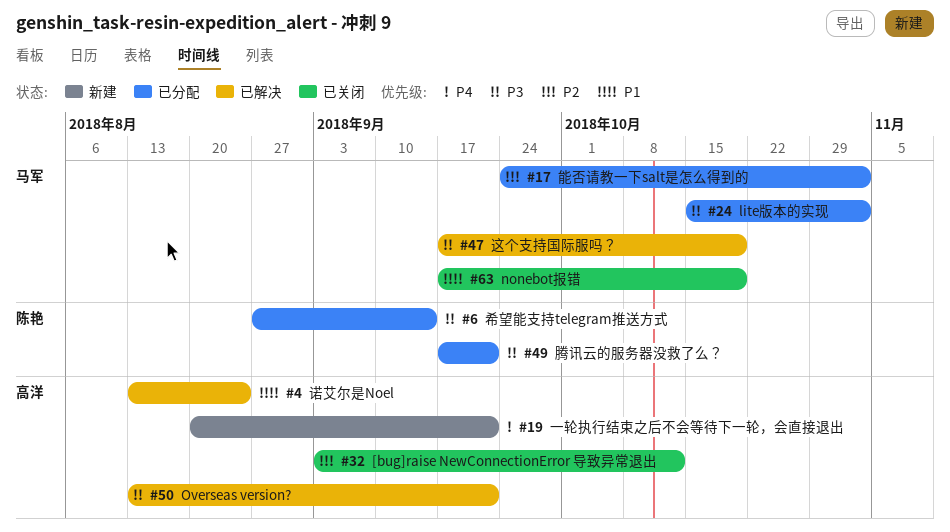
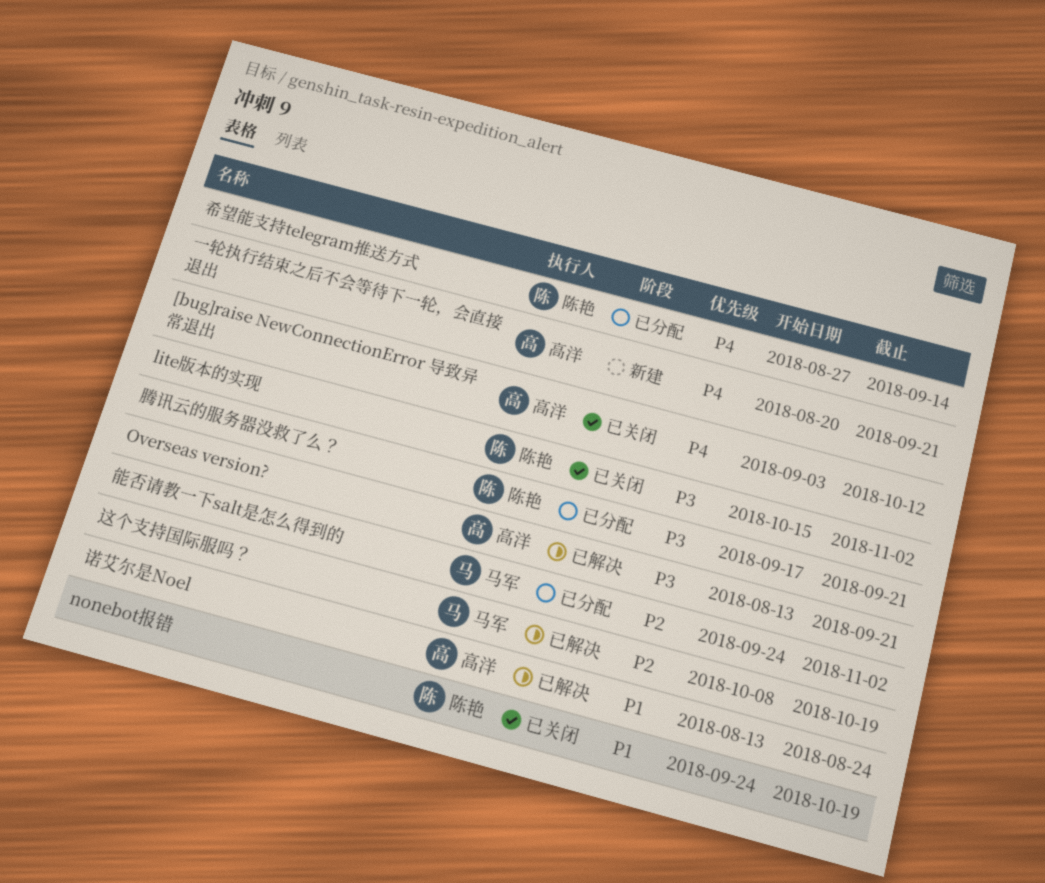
[bug]raise NewConnectionError 导致异常退出, priority: P2 -> P4
lite版本的实现, status: 已分配 -> 已关闭
lite版本的实现, owner: 马军 -> 陈艳
nonebot报错, owner: 马军 -> 陈艳
nonebot报错, start: Sep 17 -> Sep 24
希望能支持telegram推送方式, priority: P3 -> P4
这个支持国际服吗？, priority: P3 -> P2
这个支持国际服吗？, start: Sep 17 -> Oct 8

